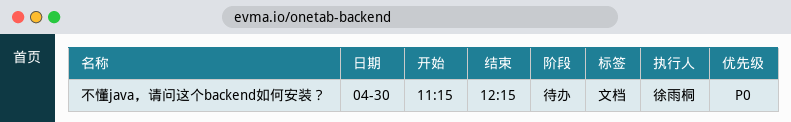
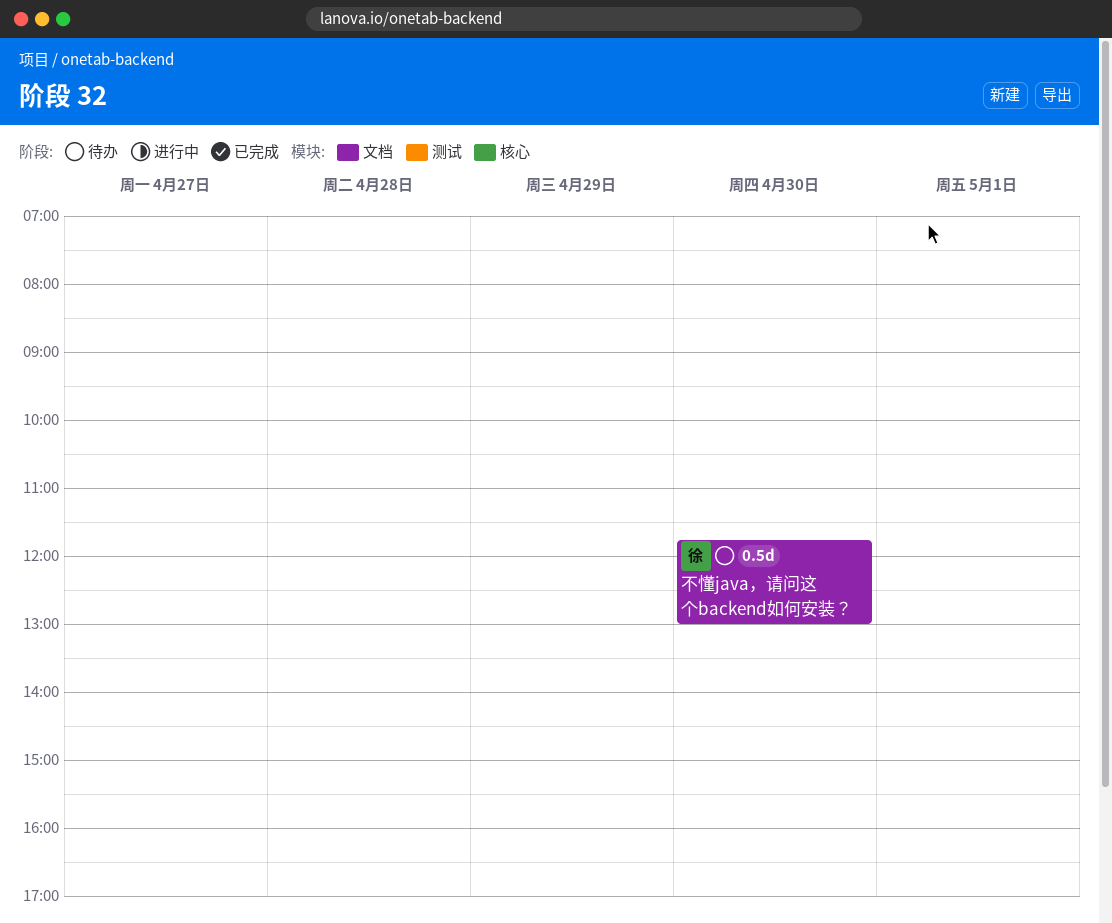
不懂java，请问这个backend如何安装？, begins: 11:15 -> 11:45
不懂java，请问这个backend如何安装？, ends: 12:15 -> 13:00

